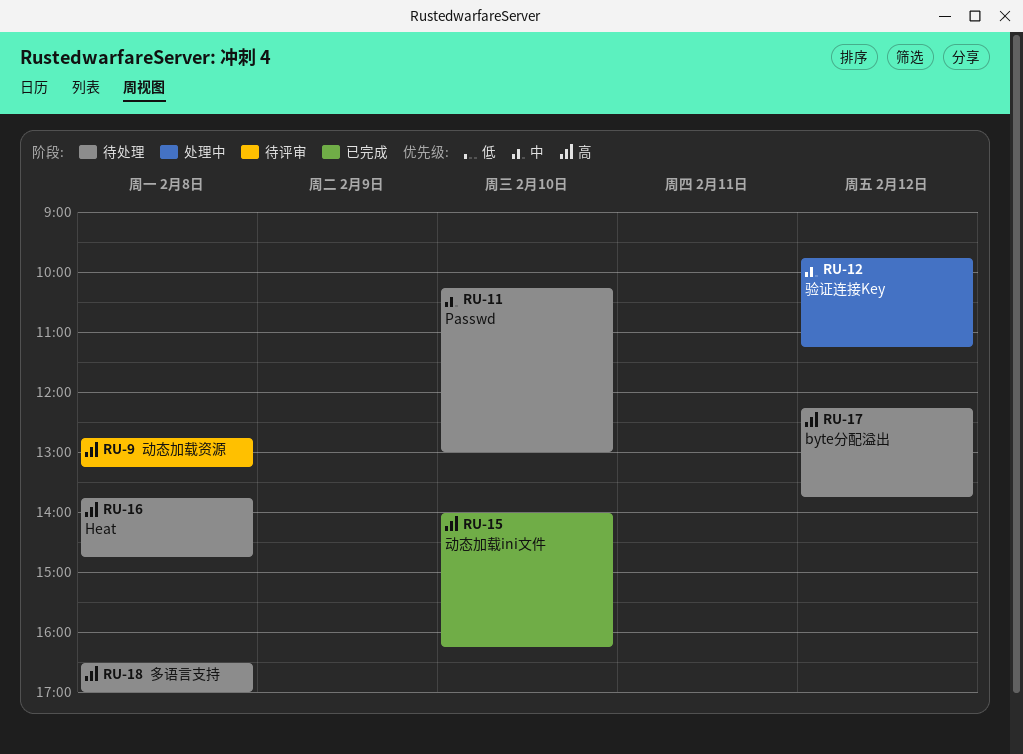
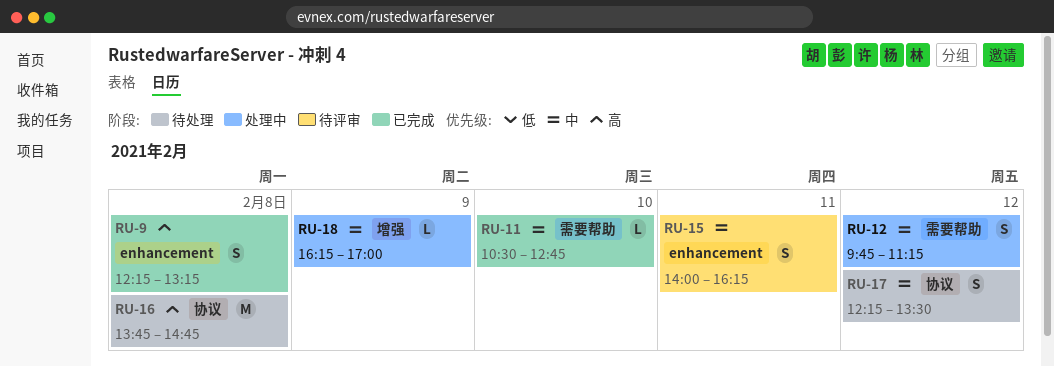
RU-9, status: 待评审 -> 已完成
RU-9, begins: 12:45 -> 12:15
RU-11, status: 待处理 -> 已完成
RU-11, begins: 10:15 -> 10:30
RU-11, ends: 13:00 -> 12:45
RU-15, status: 已完成 -> 待评审
RU-15, priority: 高 -> 中
RU-15, day: Feb 10 -> Feb 11
RU-17, priority: 高 -> 中
RU-17, ends: 13:45 -> 13:30
RU-18, status: 待处理 -> 处理中
RU-18, priority: 高 -> 中
RU-18, day: Feb 8 -> Feb 9
RU-18, begins: 16:30 -> 16:15

